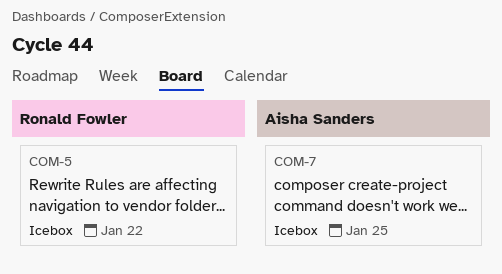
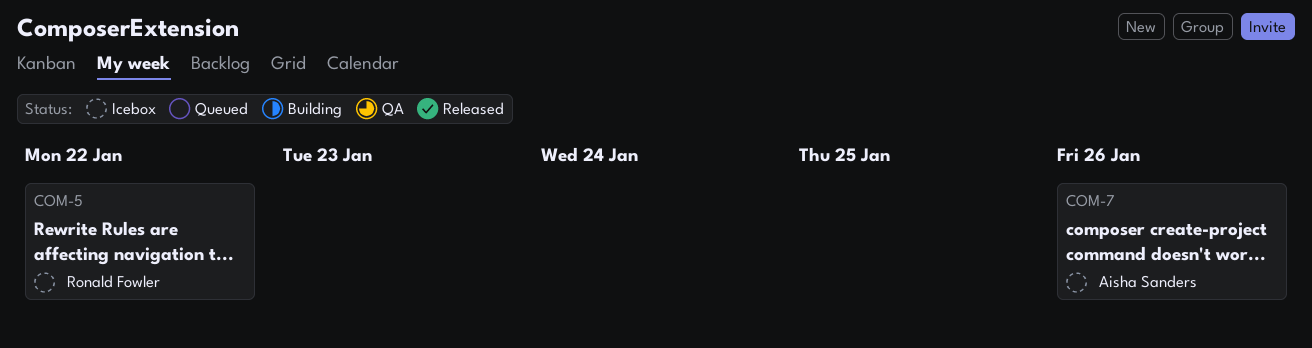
COM-7, due: Jan 25 -> Jan 26

